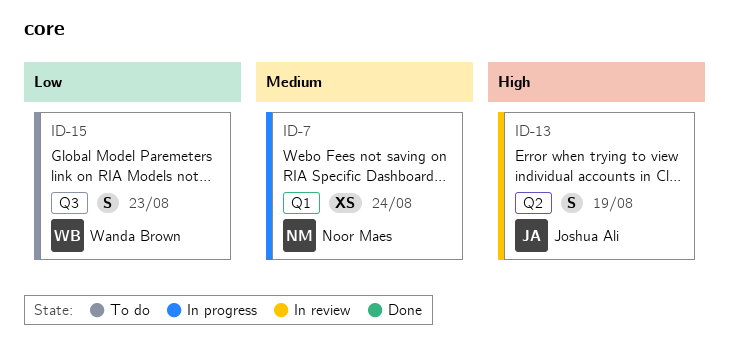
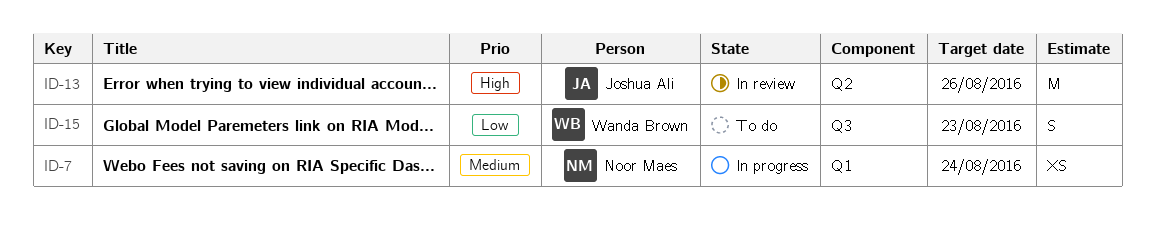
ID-13, estimate: S -> M
ID-13, due: Aug 19 -> Aug 26

